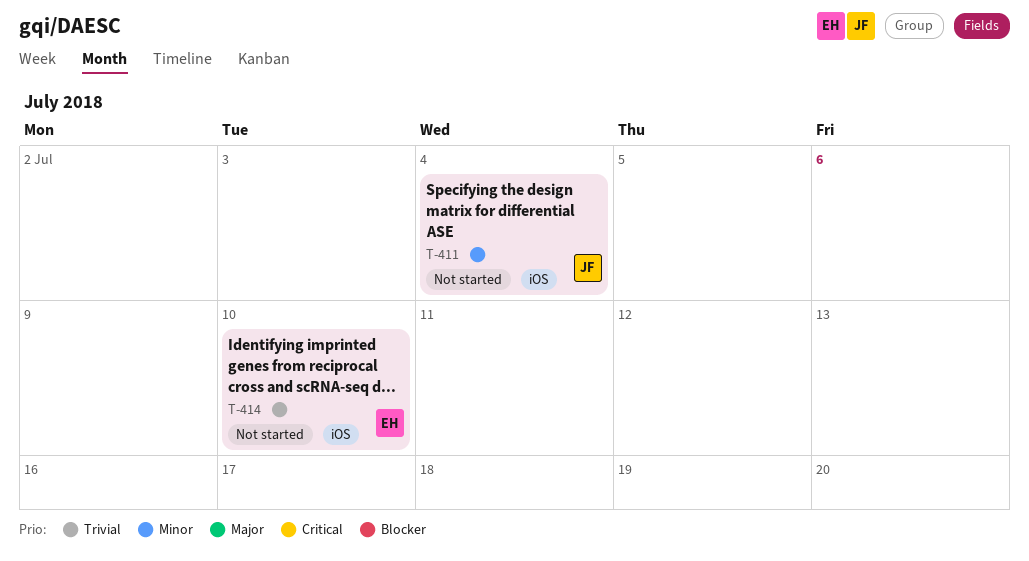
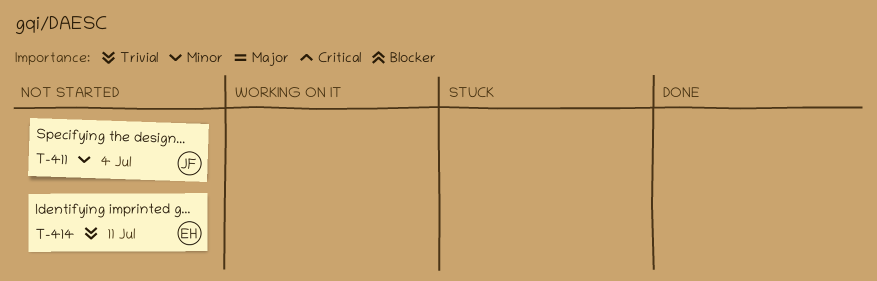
T-414, due: Jul 10 -> Jul 11

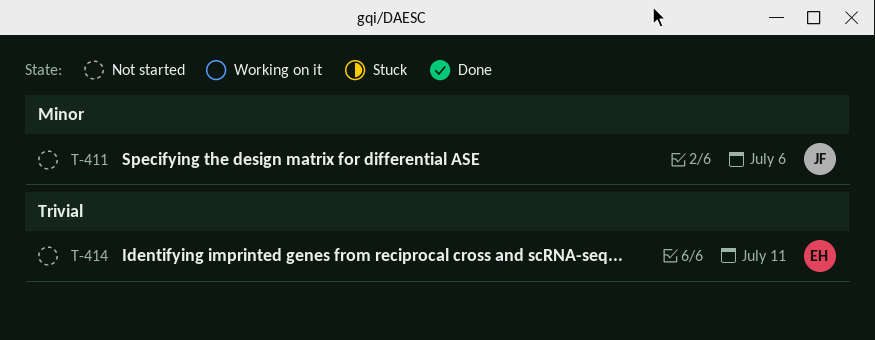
T-411, due: Jul 4 -> Jul 6

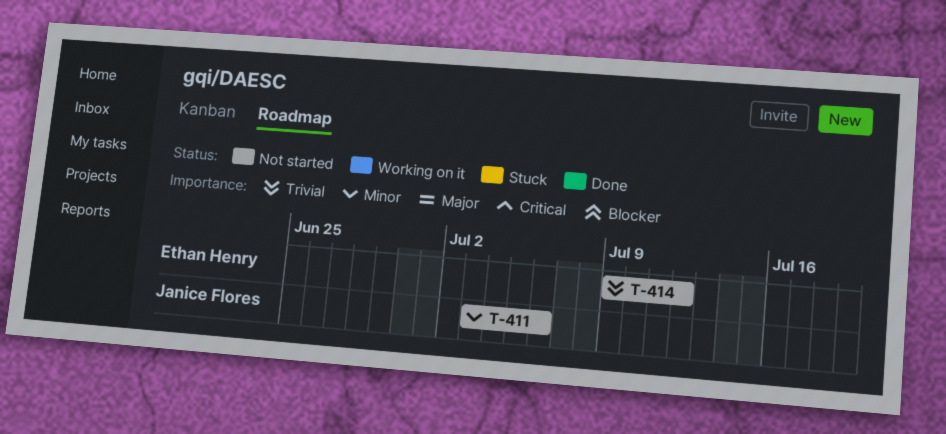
T-414, due: Jul 11 -> Jul 12

